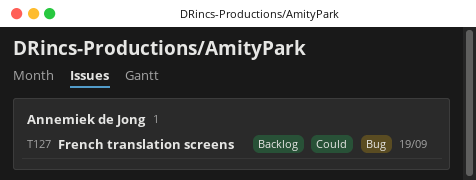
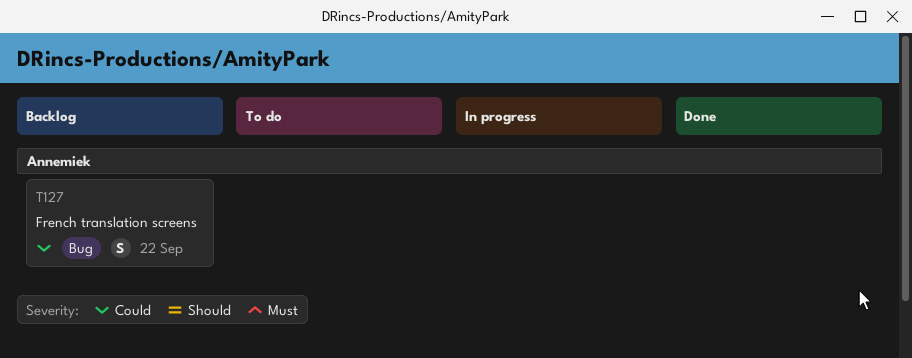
T127, due: Sep 19 -> Sep 22

